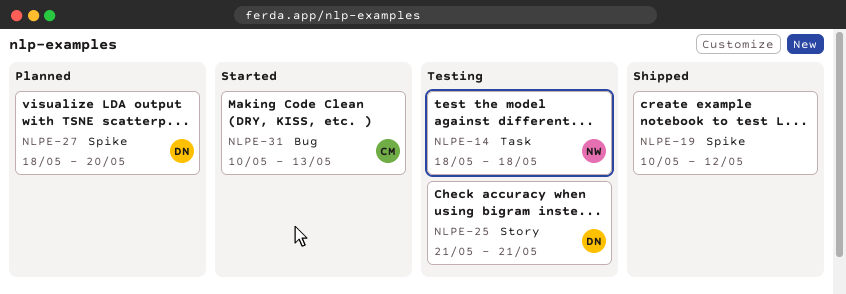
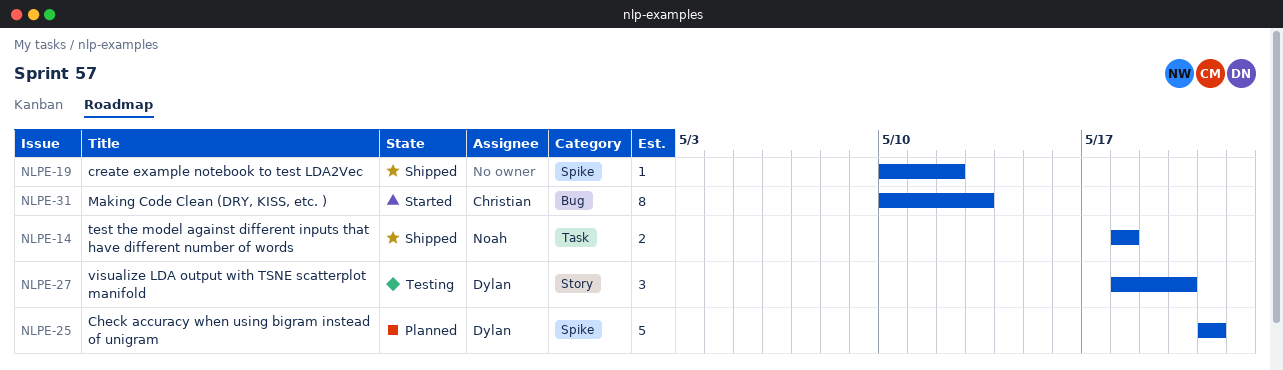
NLPE-14, status: Testing -> Shipped
NLPE-25, status: Testing -> Planned
NLPE-25, label: Story -> Spike
NLPE-27, status: Planned -> Testing
NLPE-27, label: Spike -> Story

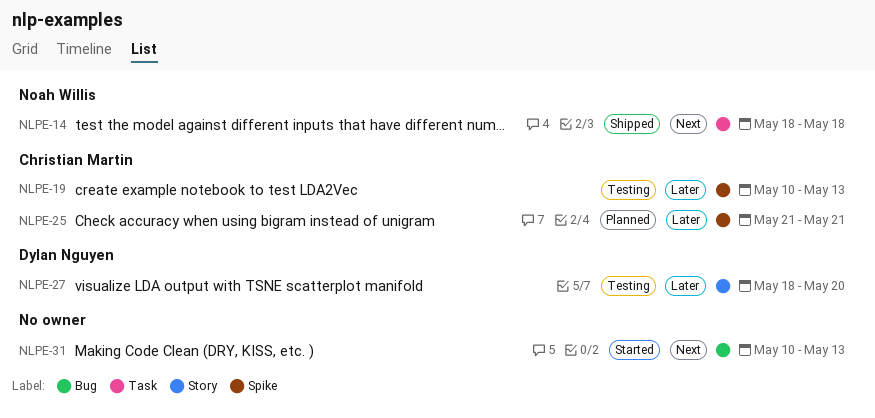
NLPE-19, status: Shipped -> Testing
NLPE-19, owner: none -> Christian Martin
NLPE-19, due: May 12 -> May 13
NLPE-25, owner: Dylan Nguyen -> Christian Martin
NLPE-31, owner: Christian Martin -> none

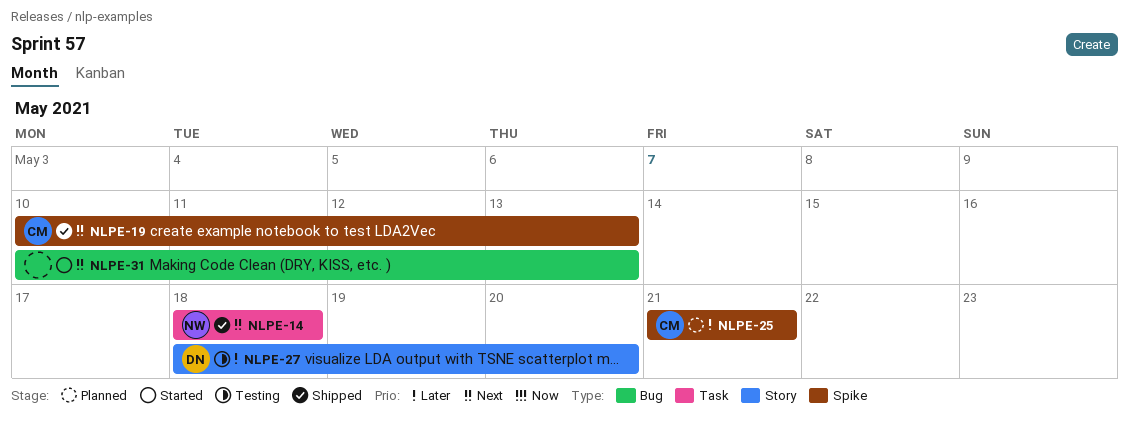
NLPE-19, status: Testing -> Shipped
NLPE-19, priority: Later -> Next

